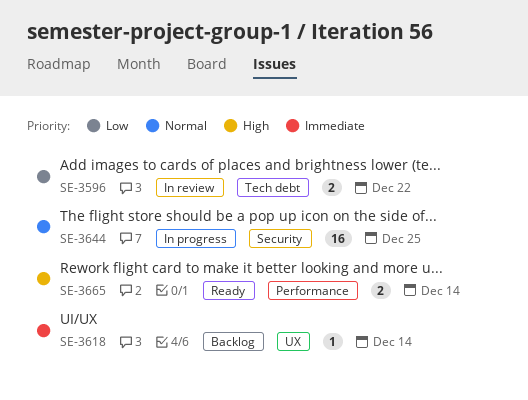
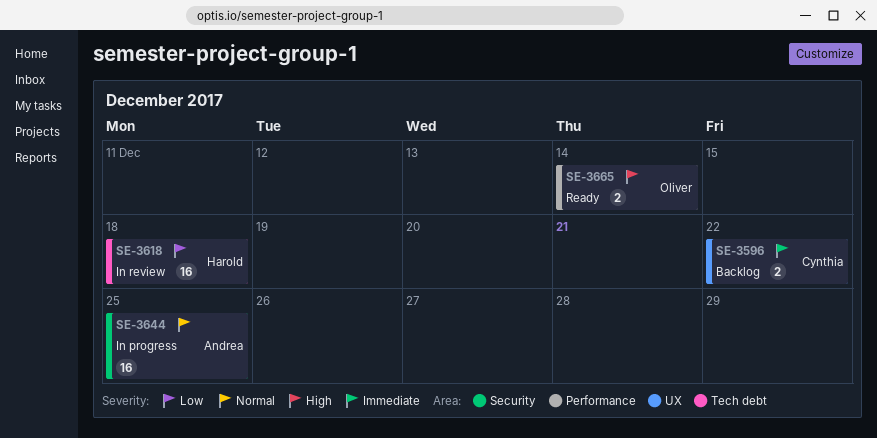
SE-3596, status: In review -> Backlog
SE-3596, priority: Low -> Immediate
SE-3596, label: Tech debt -> UX
SE-3618, status: Backlog -> In review
SE-3618, priority: Immediate -> Low
SE-3618, label: UX -> Tech debt
SE-3618, estimate: 1 -> 16
SE-3618, due: Dec 14 -> Dec 18

